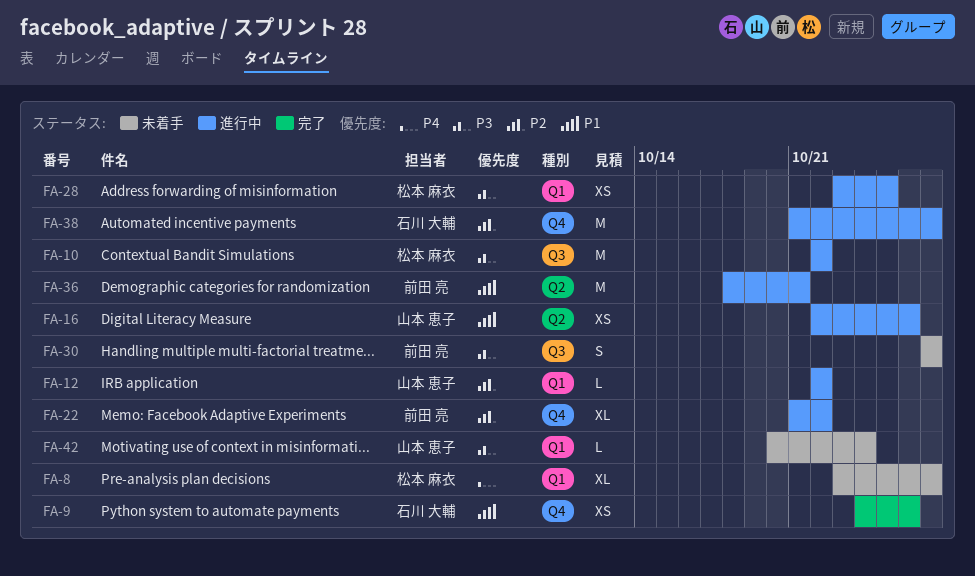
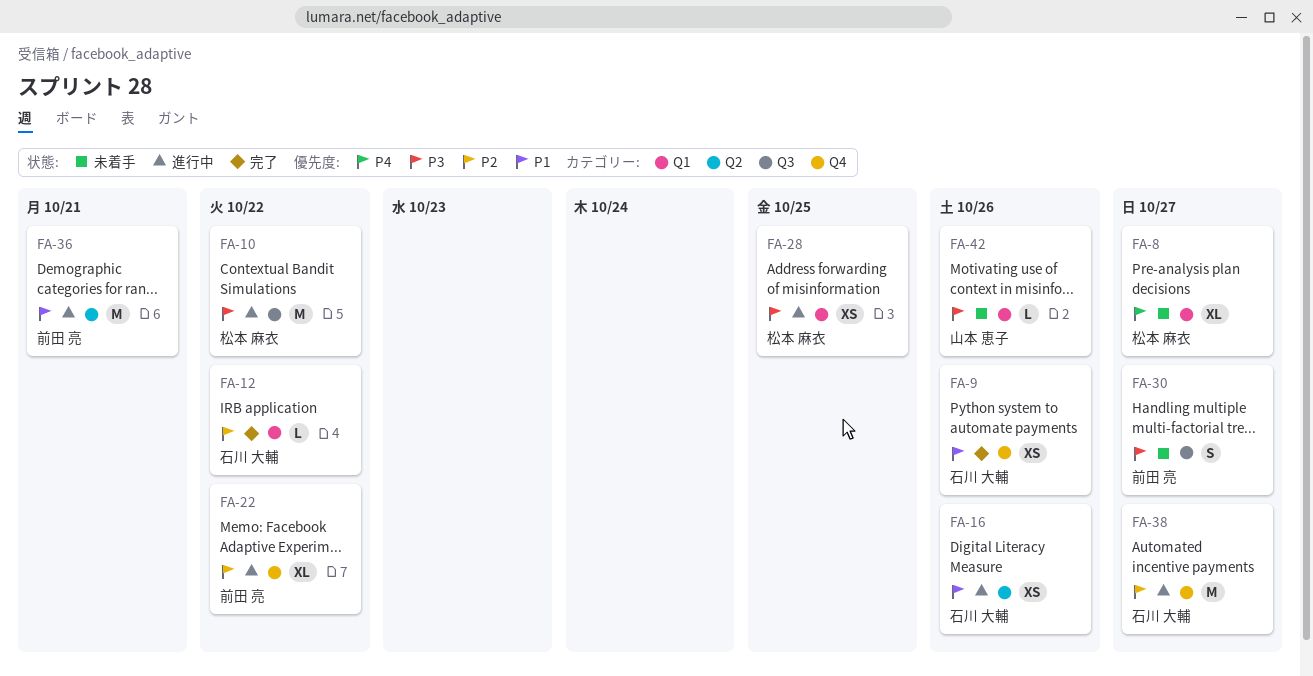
FA-12, status: 進行中 -> 完了
FA-12, owner: 山本 恵子 -> 石川 大輔
FA-16, owner: 山本 恵子 -> 石川 大輔
FA-42, due: Oct 24 -> Oct 26

